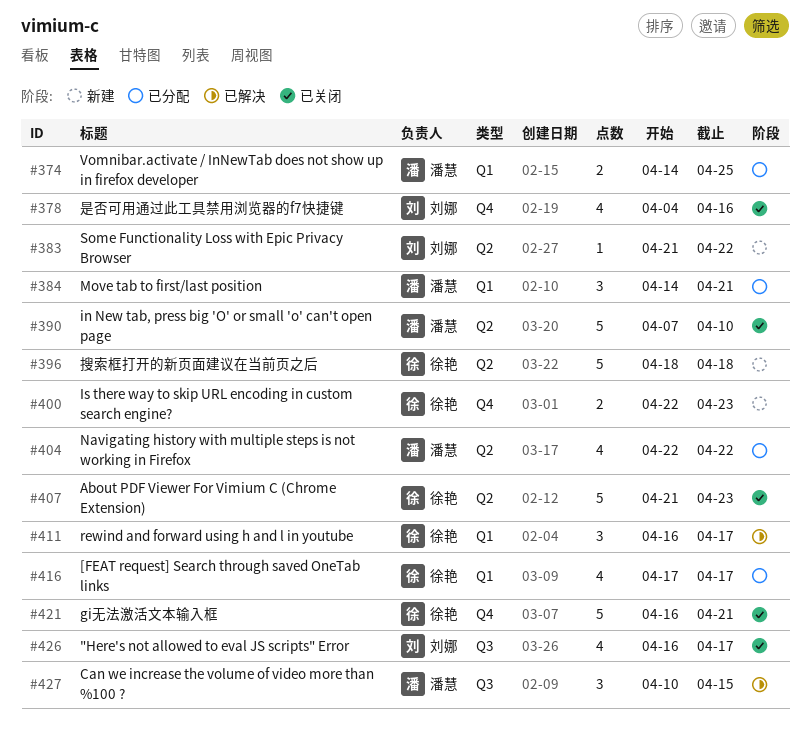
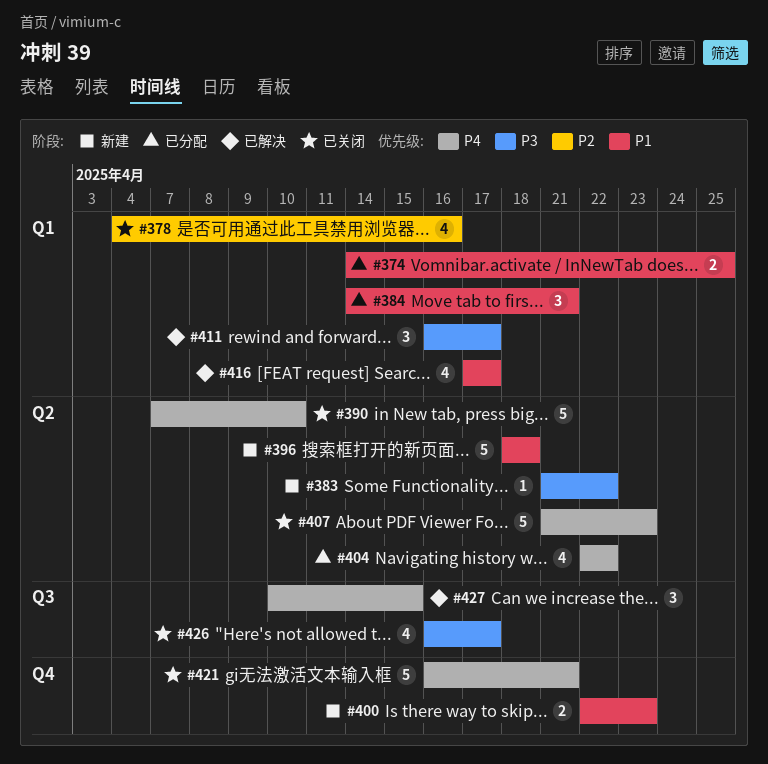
#378, label: Q4 -> Q1
#416, status: 已分配 -> 已解决

